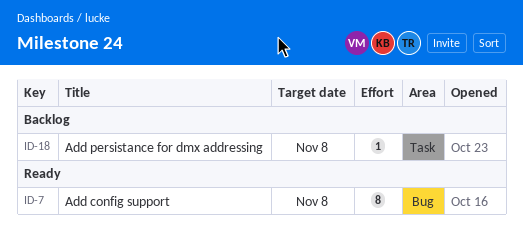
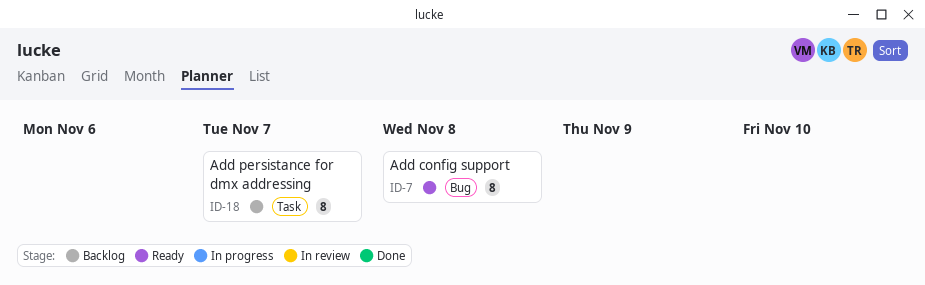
ID-18, estimate: 1 -> 8
ID-18, due: Nov 8 -> Nov 7

